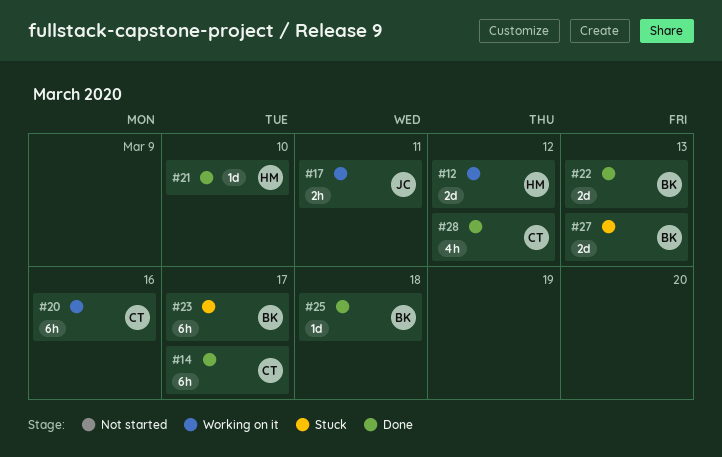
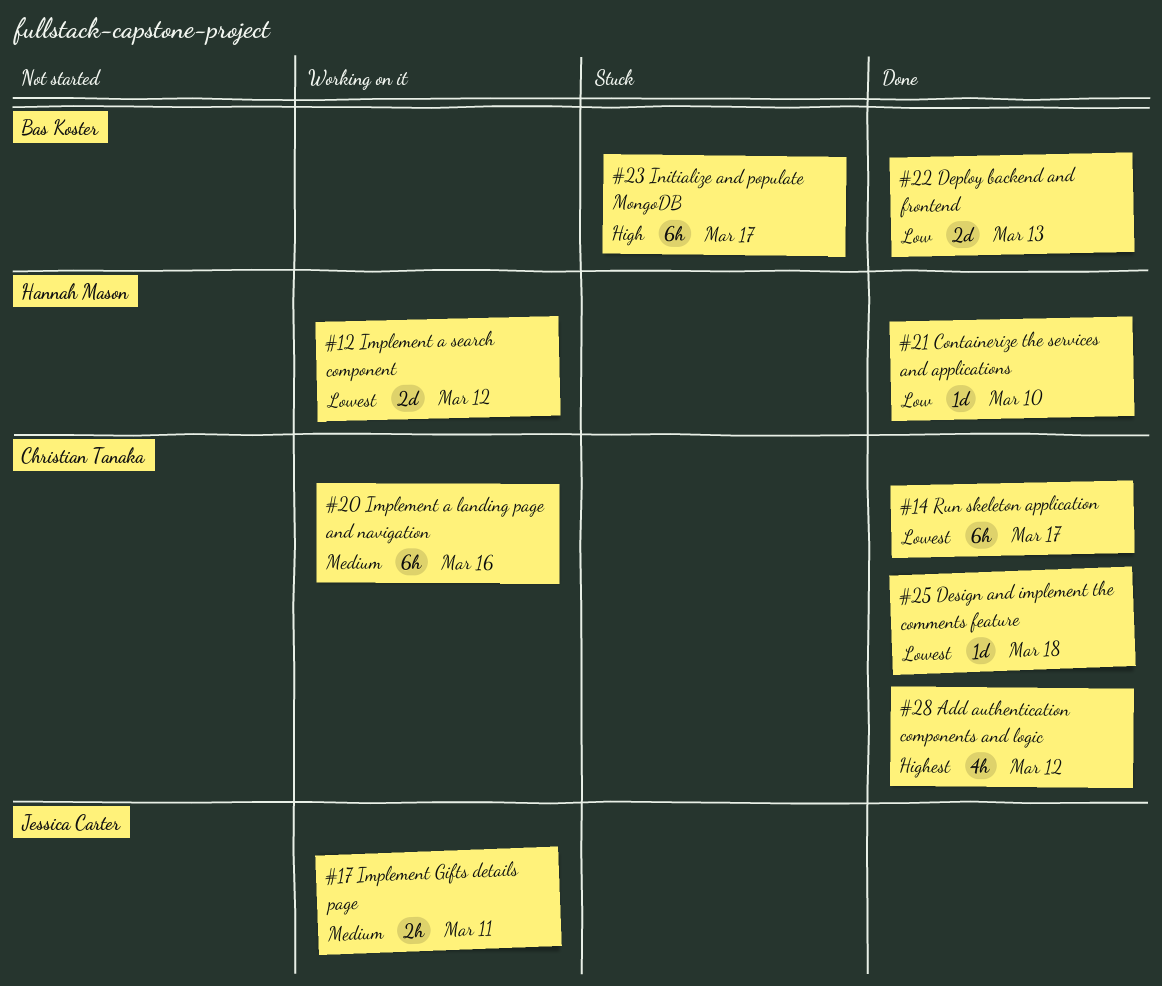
#25, owner: Bas Koster -> Christian Tanaka
#27: present -> none

